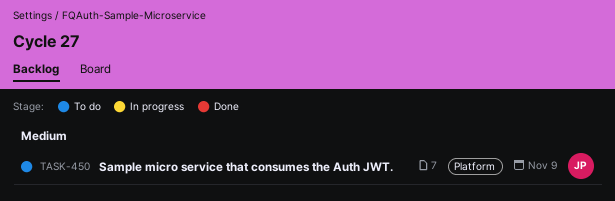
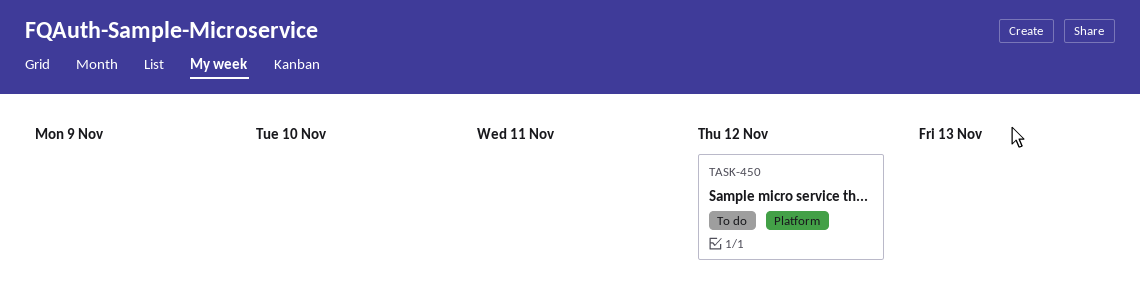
TASK-450, due: Nov 9 -> Nov 12

